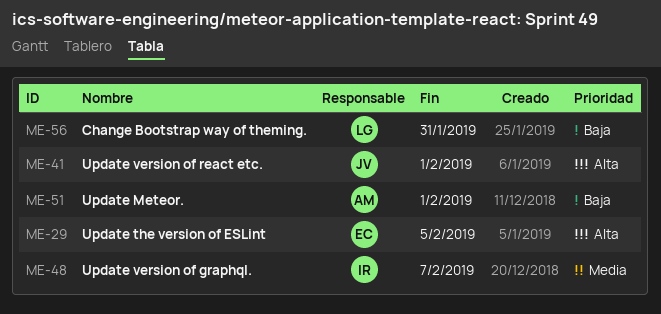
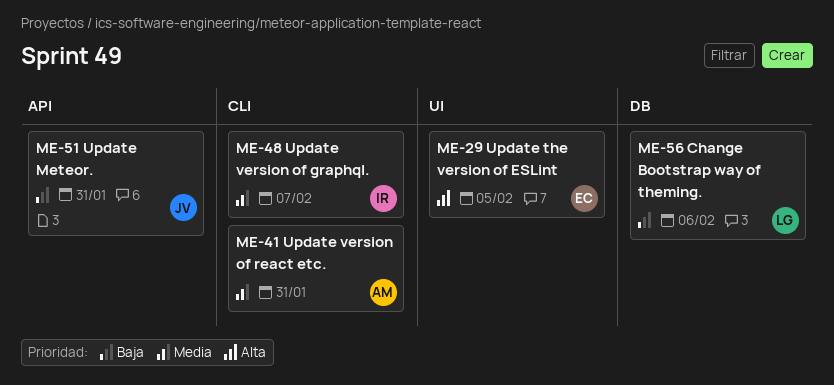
ME-41, owner: JV -> AM
ME-41, priority: Alta -> Media
ME-41, due: Feb 1 -> Jan 31
ME-51, owner: AM -> JV
ME-51, due: Feb 1 -> Jan 31
ME-56, due: Jan 31 -> Feb 6

